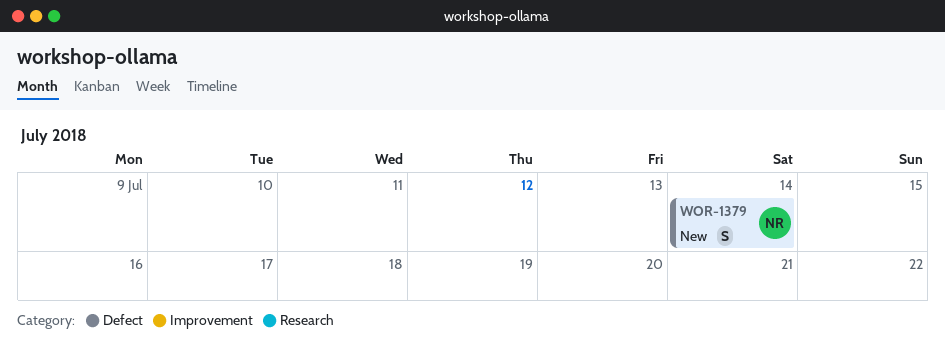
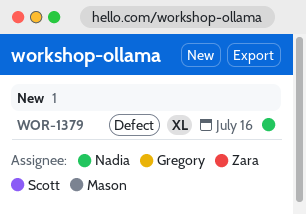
WOR-1379, estimate: S -> XL
WOR-1379, due: Jul 14 -> Jul 16

